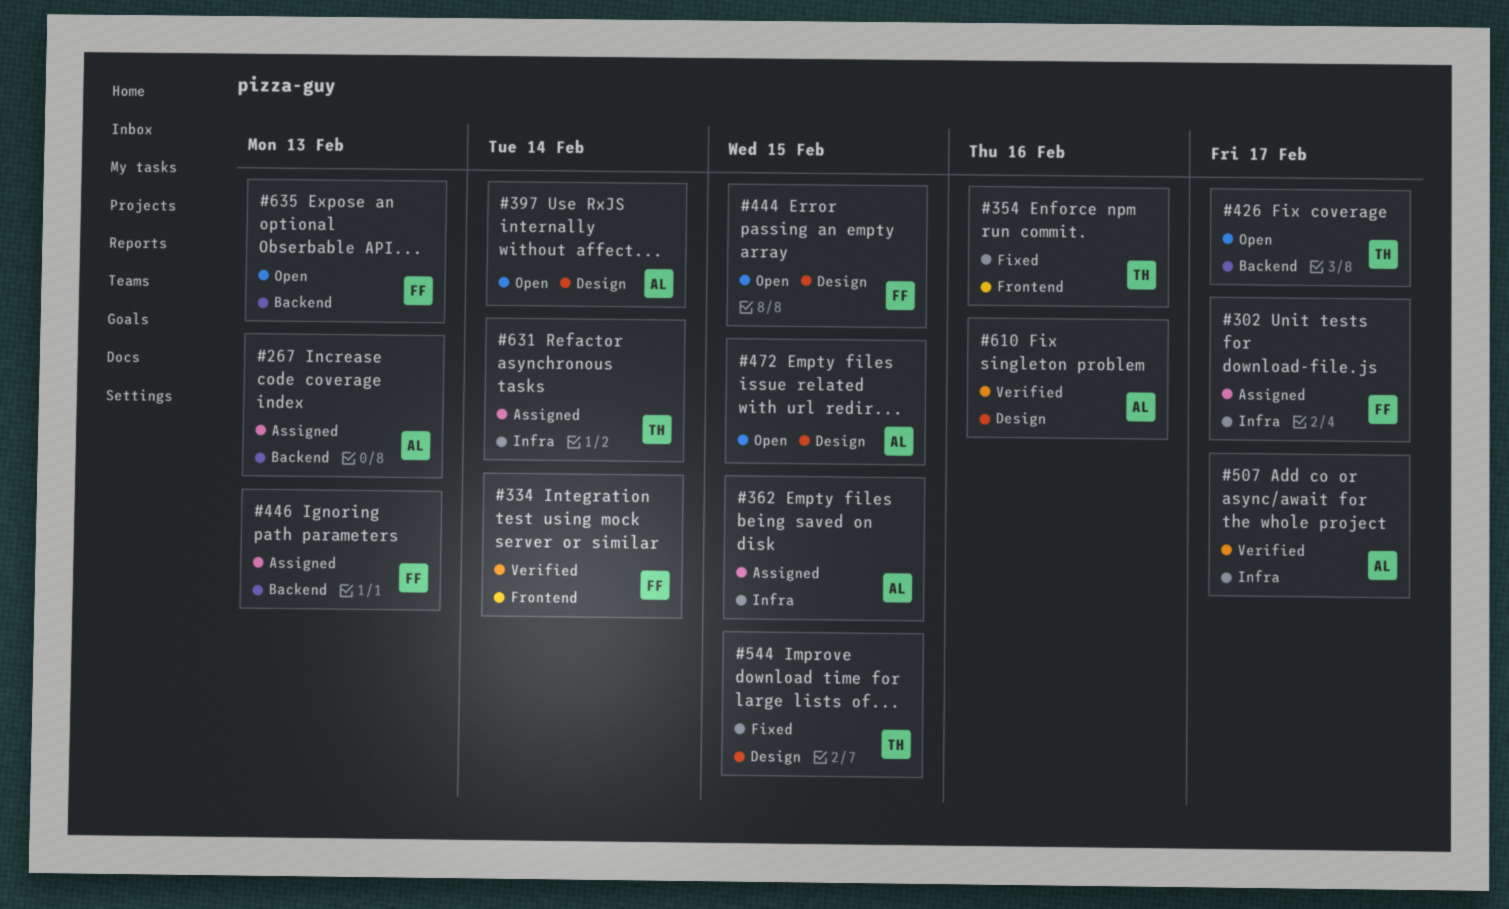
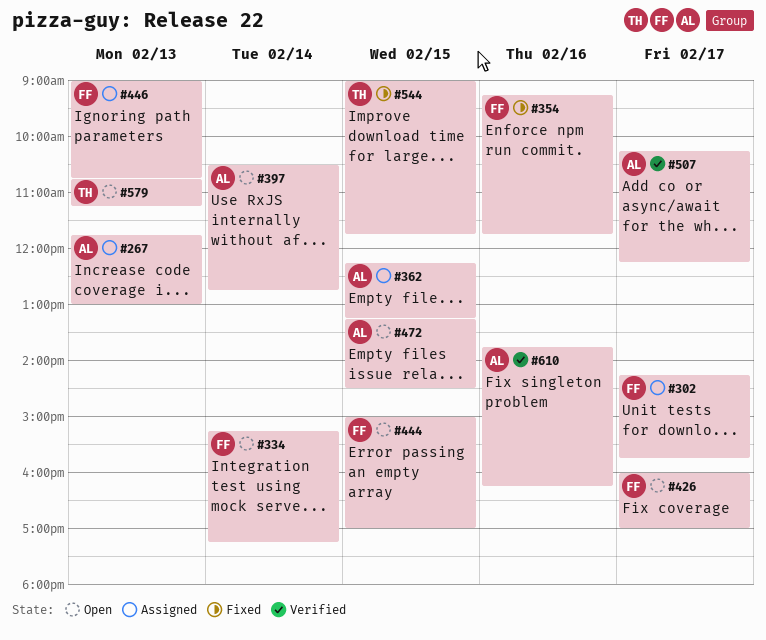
#334, status: Verified -> Open
#354, owner: TH -> FF
#426, owner: TH -> FF
#579: none -> present
#631: present -> none
#635: present -> none

